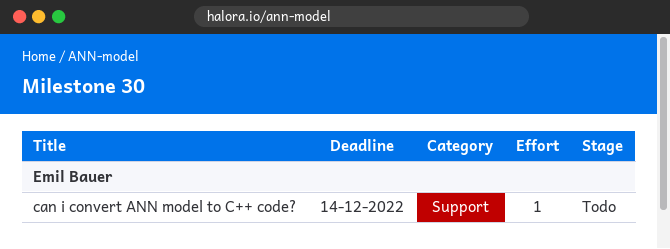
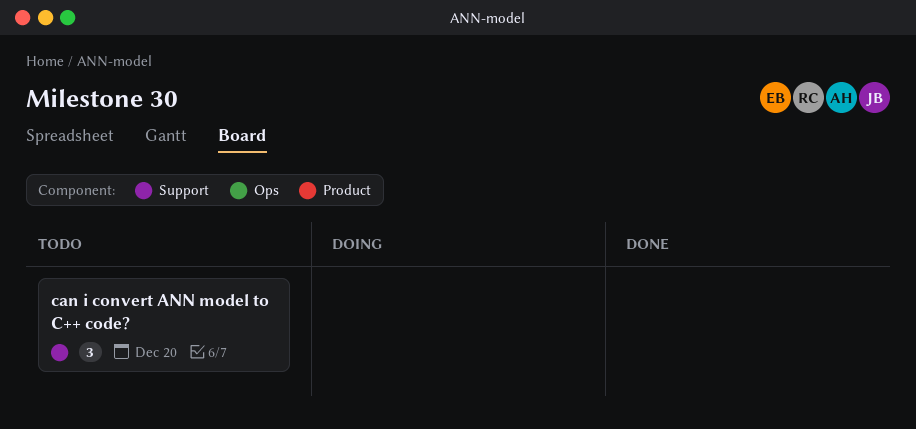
can i convert ANN model to C++ code?, estimate: 1 -> 3
can i convert ANN model to C++ code?, due: Dec 14 -> Dec 20

